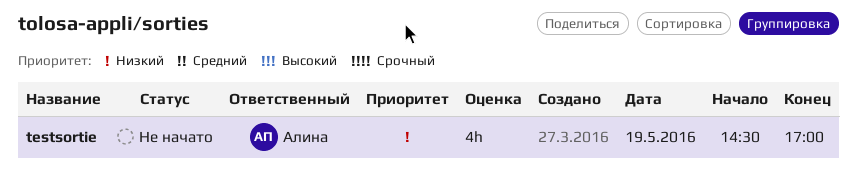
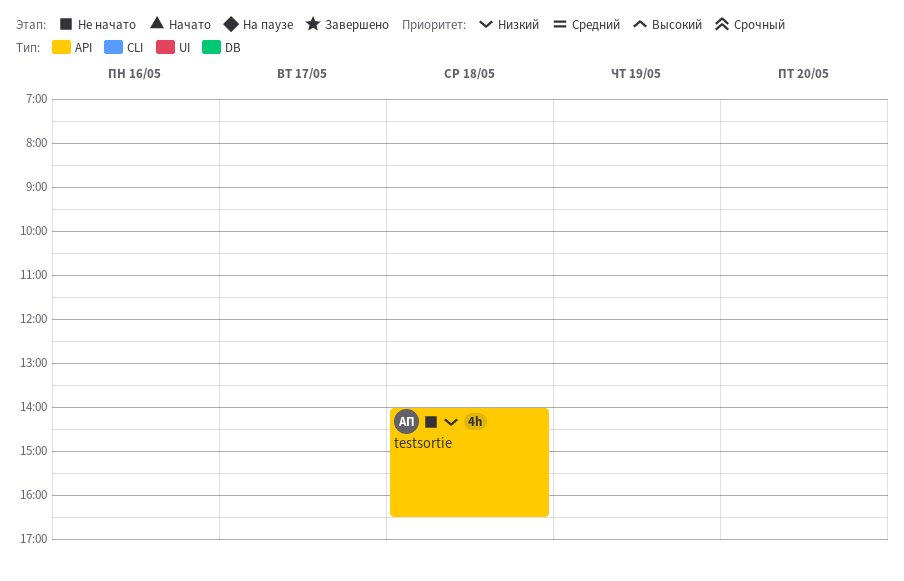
testsortie, day: May 19 -> May 18
testsortie, begins: 14:30 -> 14:00
testsortie, ends: 17:00 -> 16:30

